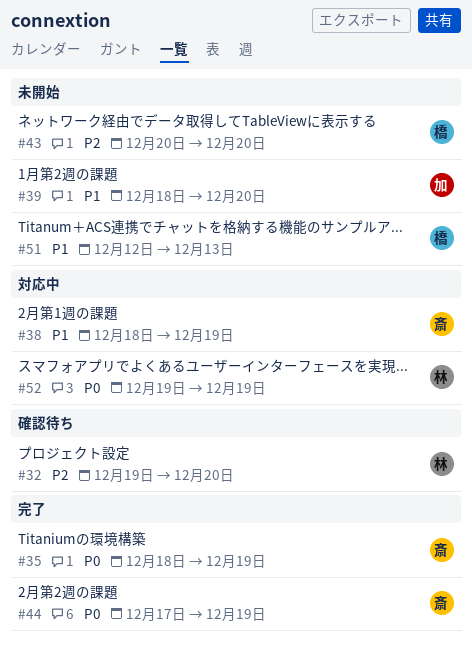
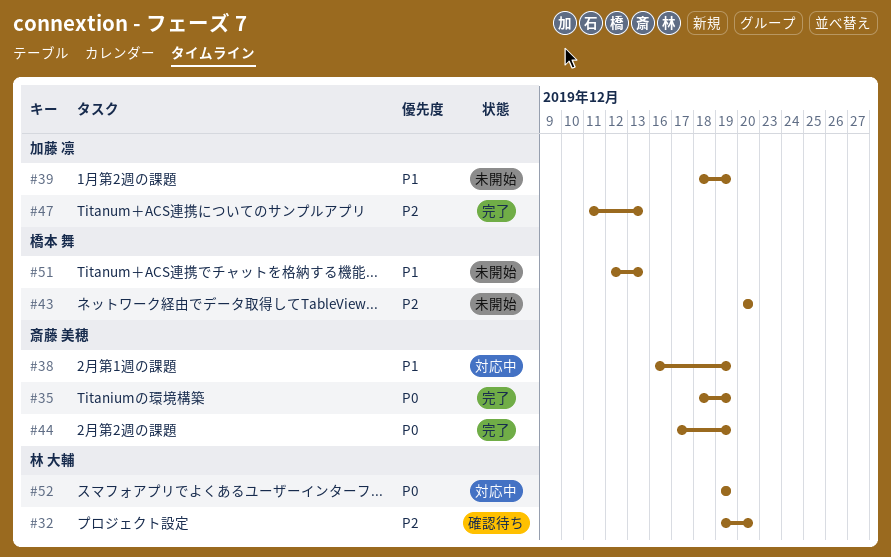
#38, start: Dec 18 -> Dec 16
#39, due: Dec 20 -> Dec 19
#47: none -> present

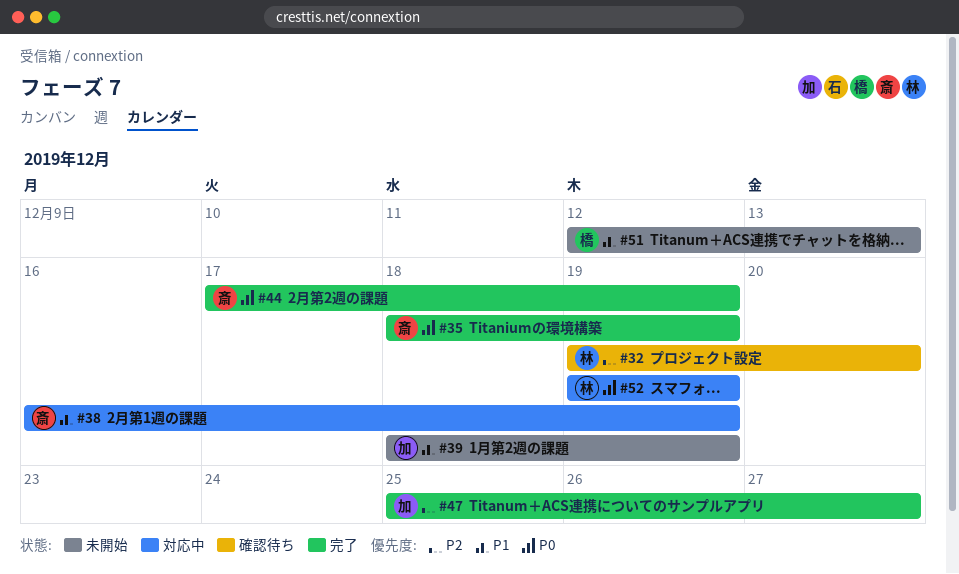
#43: present -> none
#47, start: Dec 11 -> Dec 25
#47, due: Dec 13 -> Dec 27

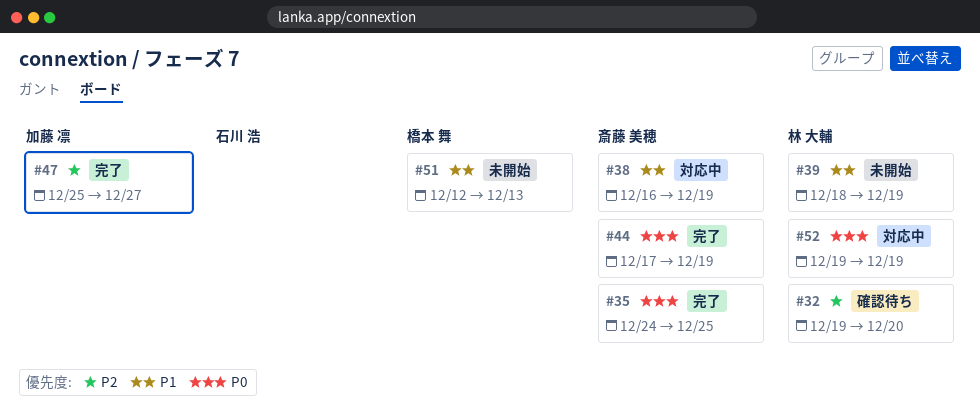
#35, start: Dec 18 -> Dec 24
#35, due: Dec 19 -> Dec 25
#39, owner: 加藤 凛 -> 林 大輔

